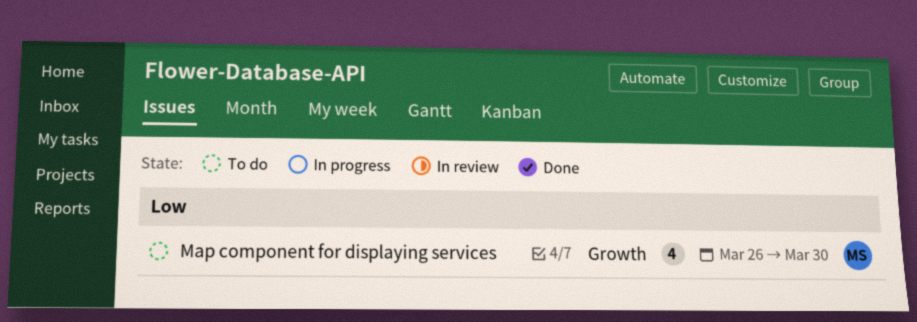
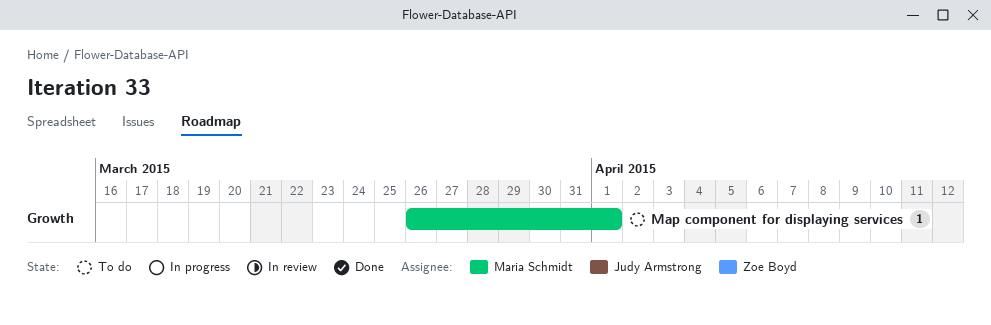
Map component for displaying services, estimate: 4 -> 1
Map component for displaying services, due: Mar 30 -> Apr 1

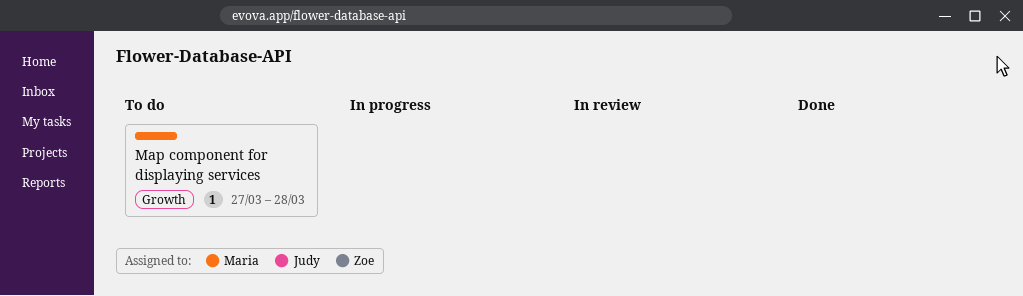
Map component for displaying services, start: Mar 26 -> Mar 27
Map component for displaying services, due: Apr 1 -> Mar 28

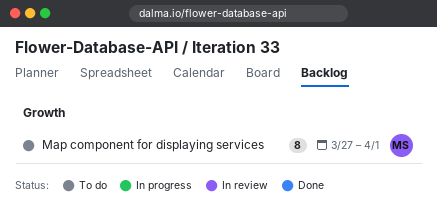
Map component for displaying services, estimate: 1 -> 8
Map component for displaying services, due: Mar 28 -> Apr 1

